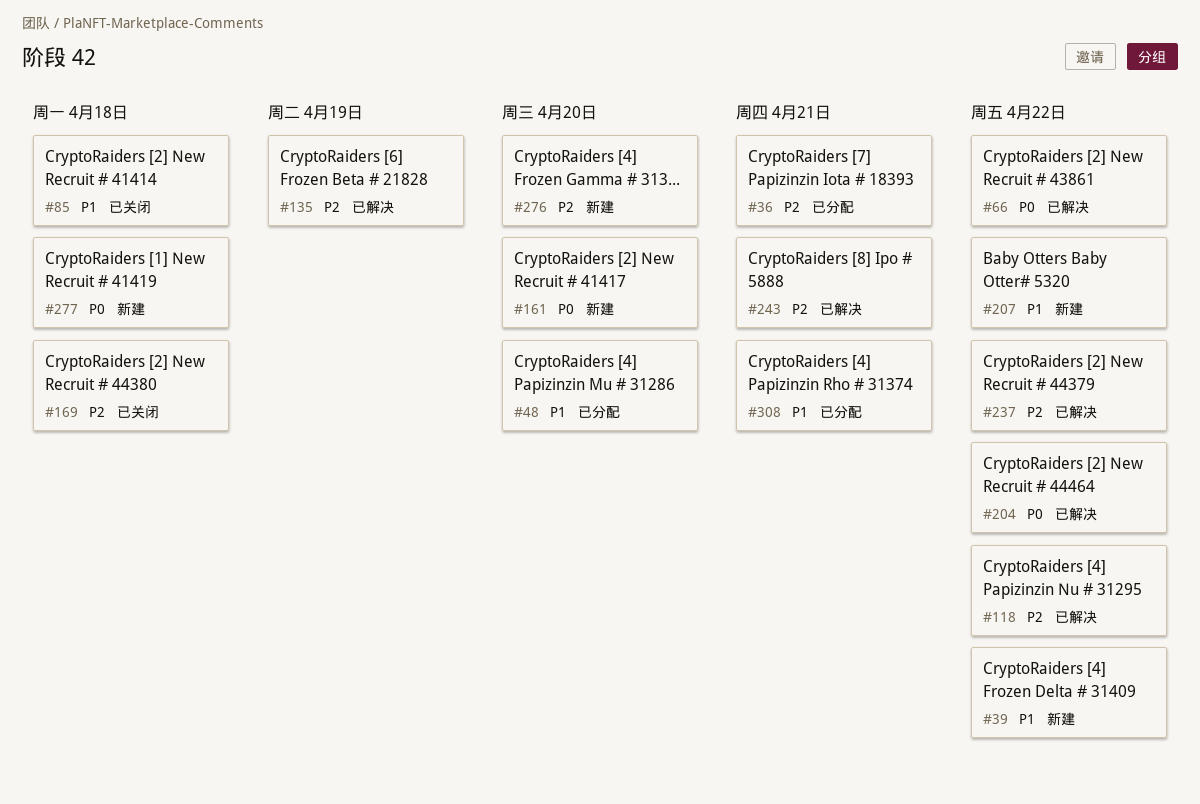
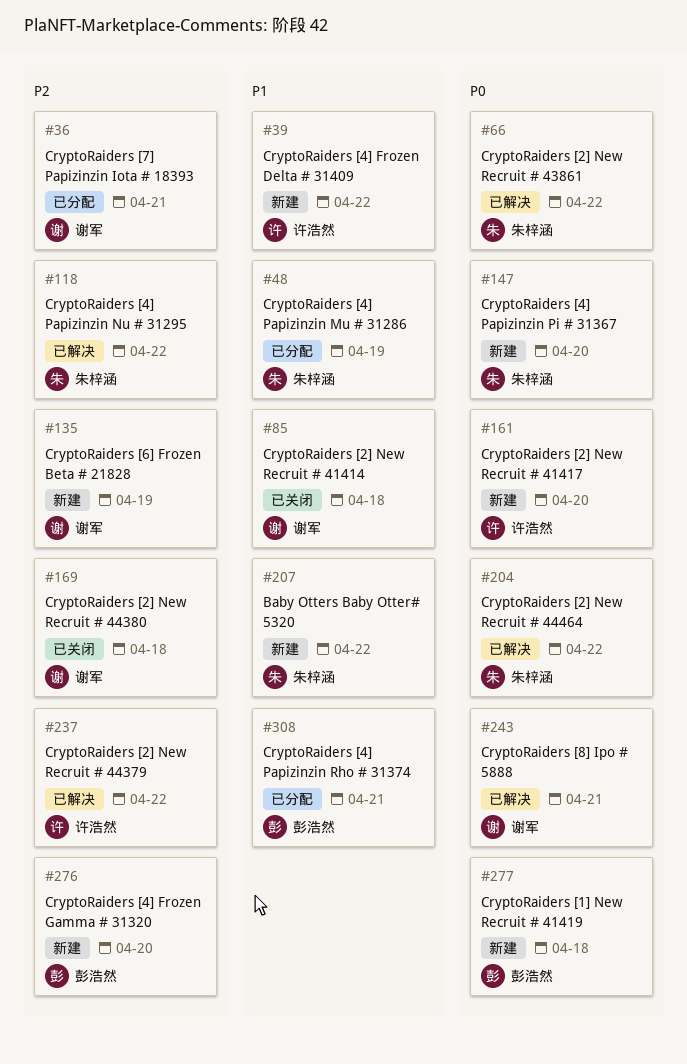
#48, due: Apr 20 -> Apr 19
#135, status: 已解决 -> 新建
#147: none -> present
#243, priority: P2 -> P0

